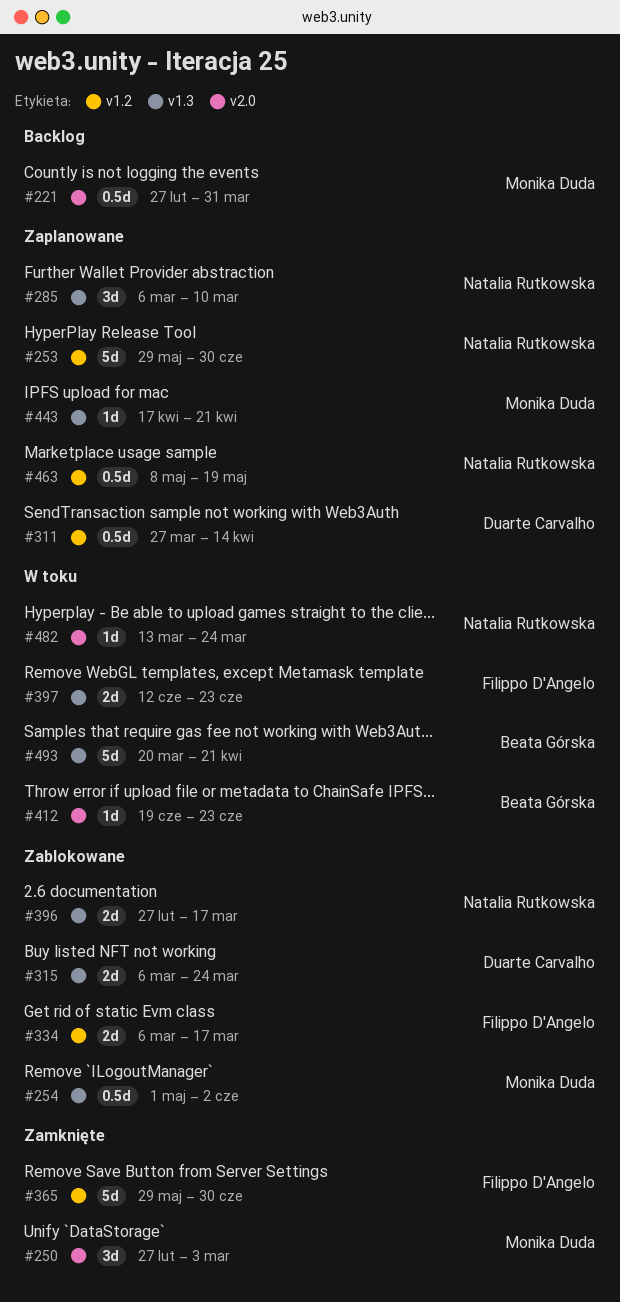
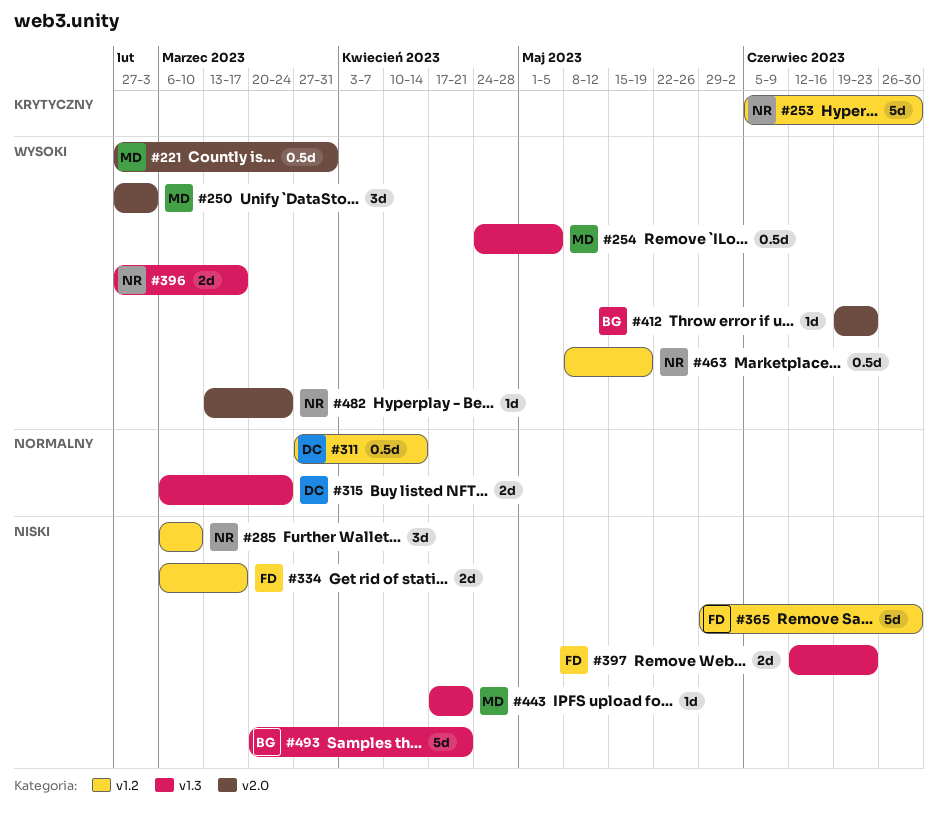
#253, start: May 29 -> Jun 5
#254, start: May 1 -> Apr 24
#254, due: Jun 2 -> May 5
#285, label: v1.3 -> v1.2

